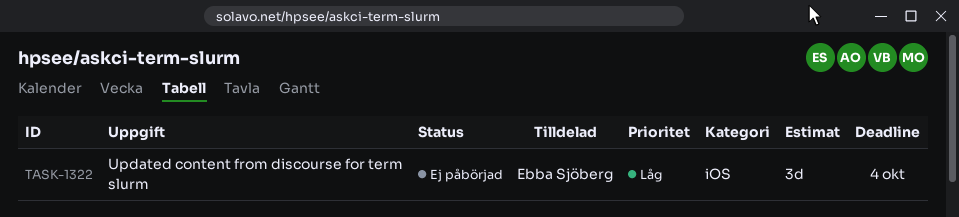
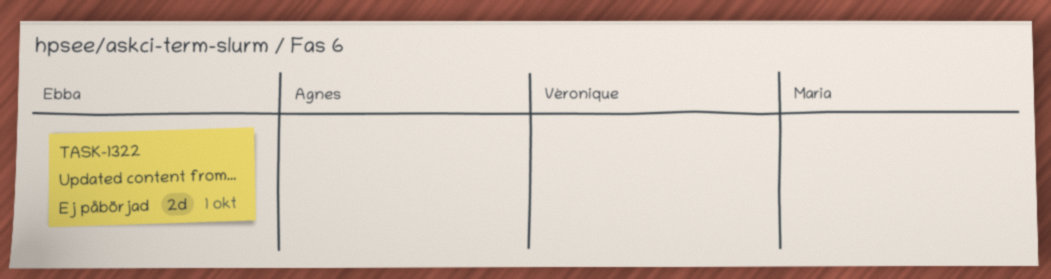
TASK-1322, estimate: 3d -> 2d
TASK-1322, due: Oct 4 -> Oct 1

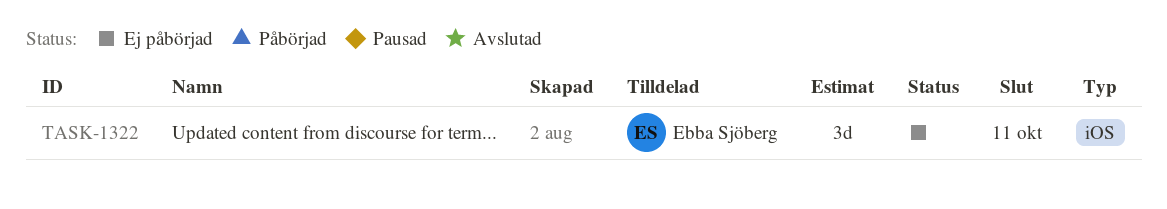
TASK-1322, estimate: 2d -> 3d
TASK-1322, due: Oct 1 -> Oct 11

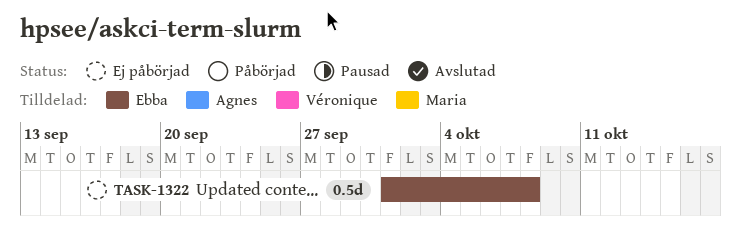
TASK-1322, estimate: 3d -> 0.5d
TASK-1322, due: Oct 11 -> Oct 8

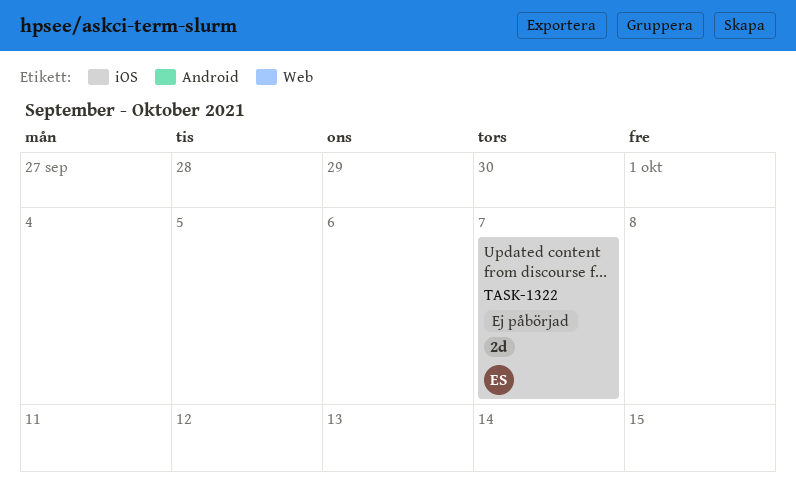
TASK-1322, estimate: 0.5d -> 2d
TASK-1322, due: Oct 8 -> Oct 7

